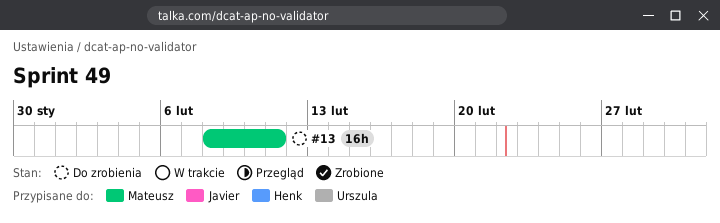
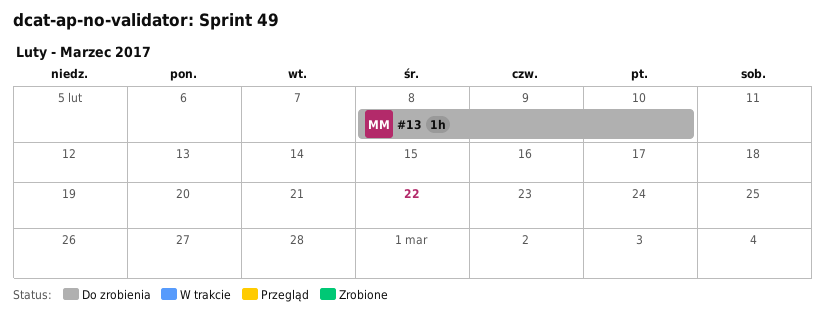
#13, estimate: 16h -> 1h
#13, due: Feb 11 -> Feb 10

